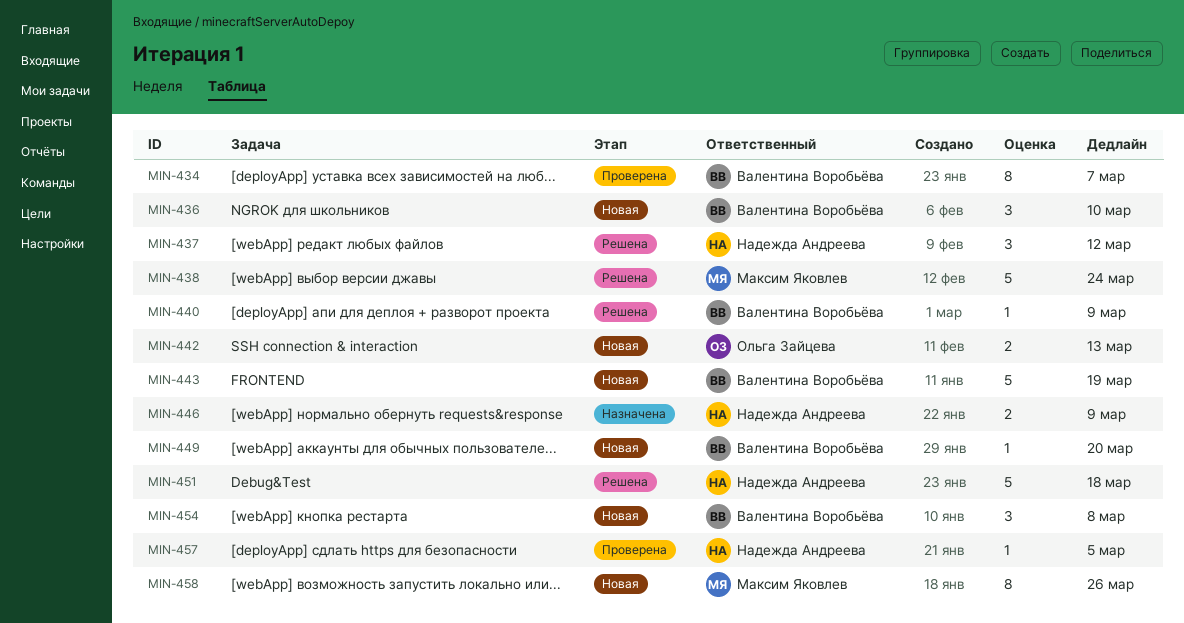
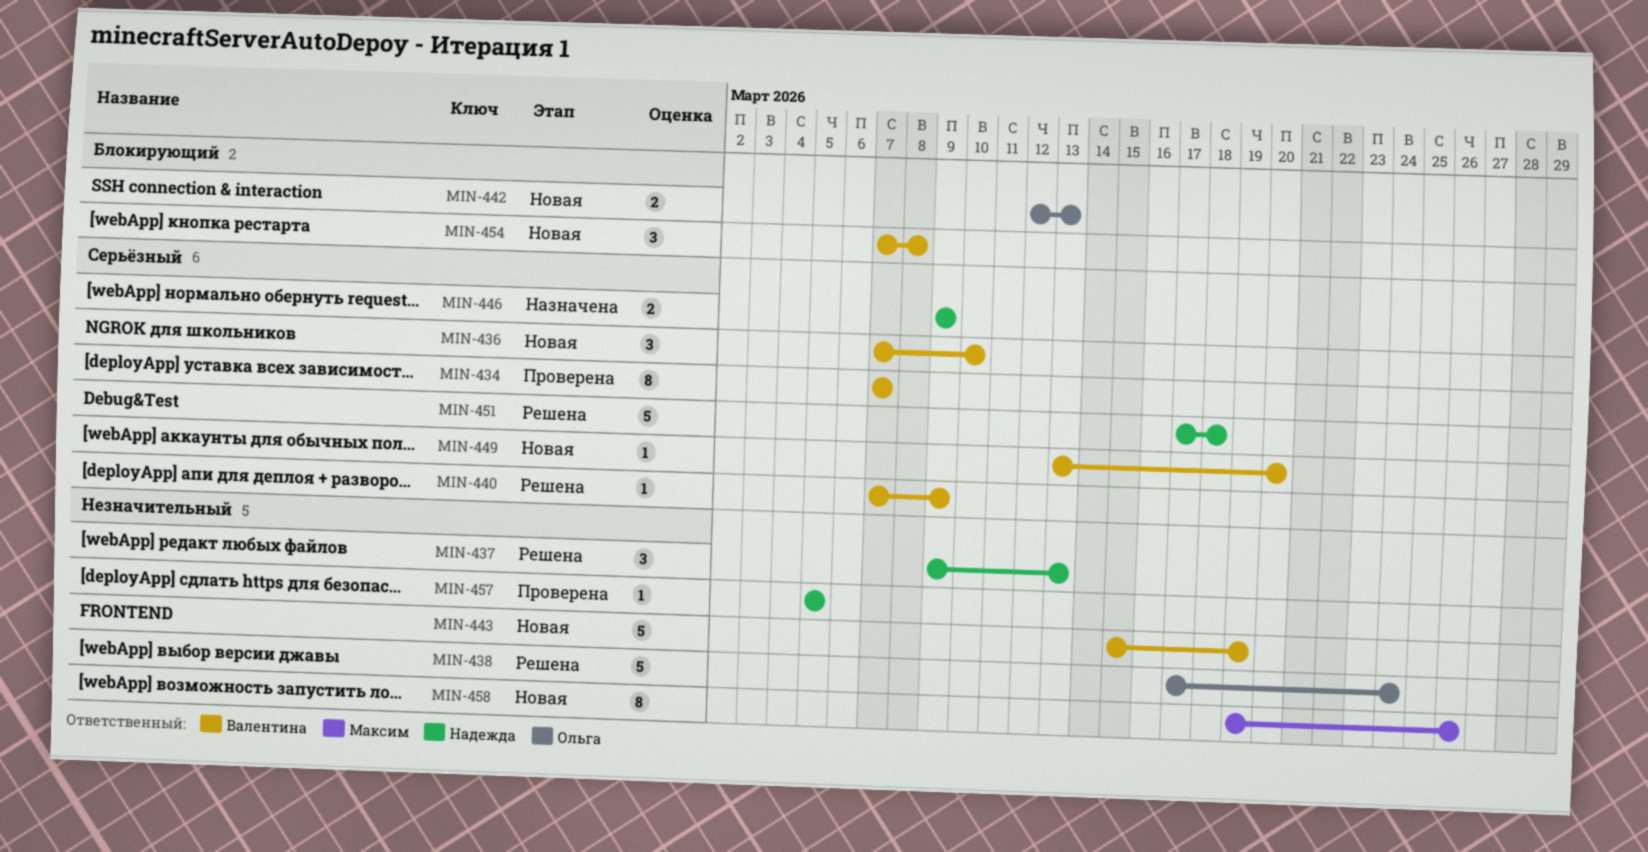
MIN-437, due: Mar 12 -> Mar 13
MIN-438, owner: Максим Яковлев -> Ольга Зайцева

